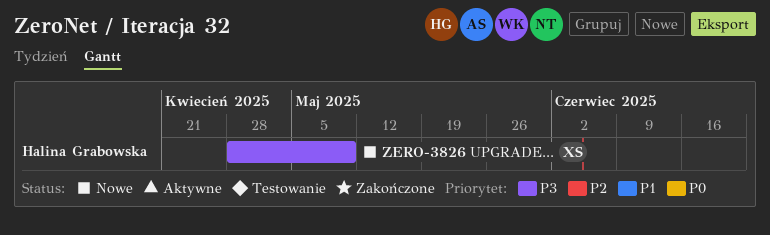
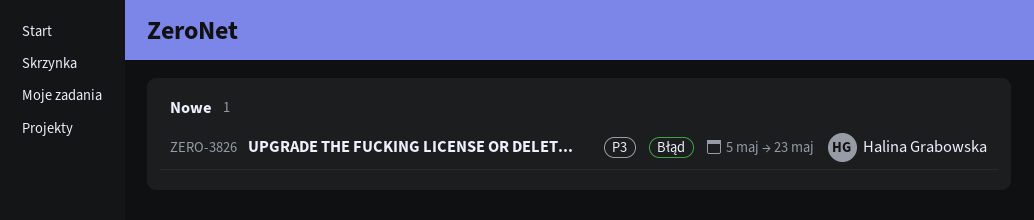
ZERO-3826, start: Apr 28 -> May 5
ZERO-3826, due: May 9 -> May 23

